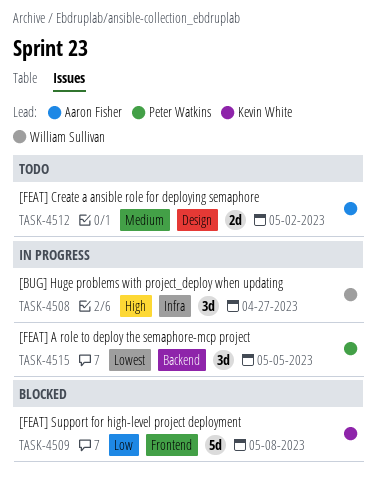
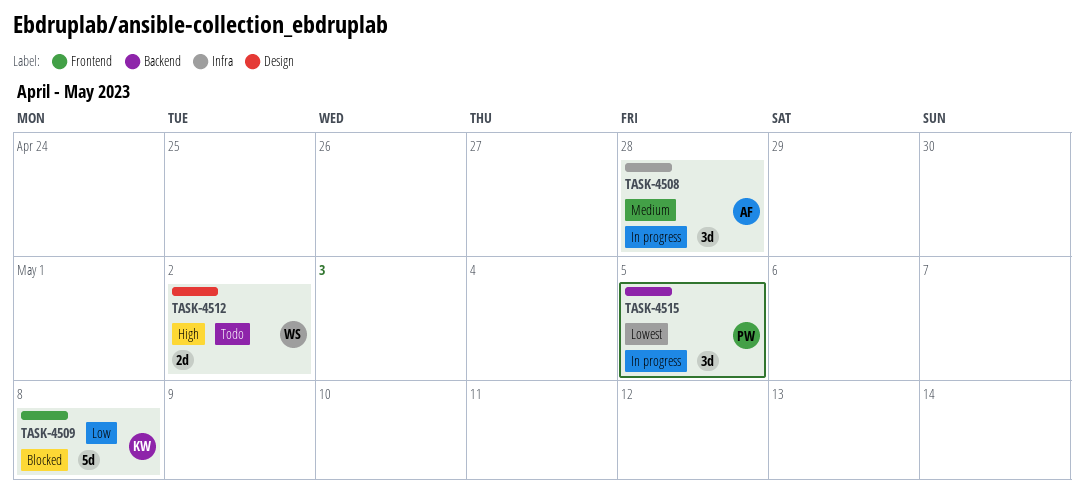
TASK-4508, owner: William Sullivan -> Aaron Fisher
TASK-4508, priority: High -> Medium
TASK-4508, due: Apr 27 -> Apr 28
TASK-4512, owner: Aaron Fisher -> William Sullivan
TASK-4512, priority: Medium -> High

